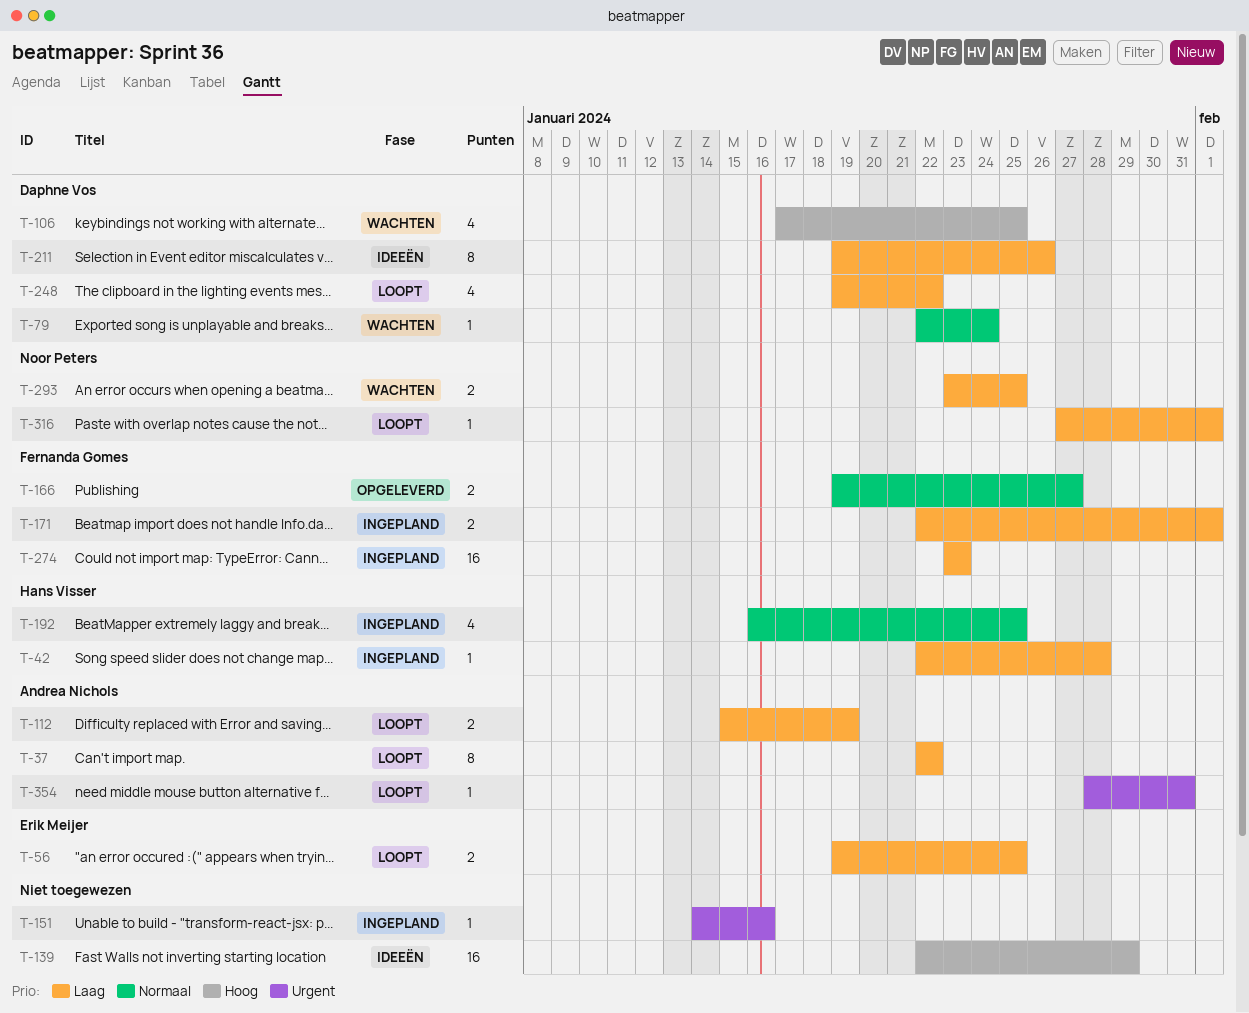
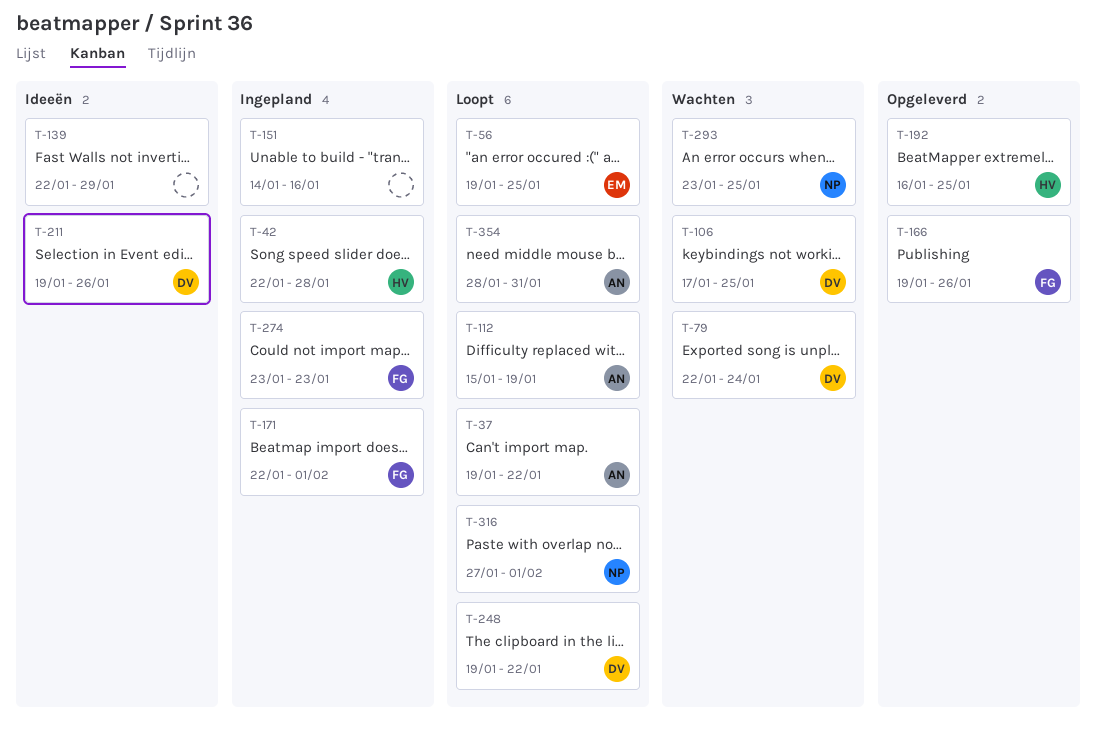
T-37, start: Jan 22 -> Jan 19
T-166, due: Jan 27 -> Jan 26
T-192, status: Ingepland -> Opgeleverd

